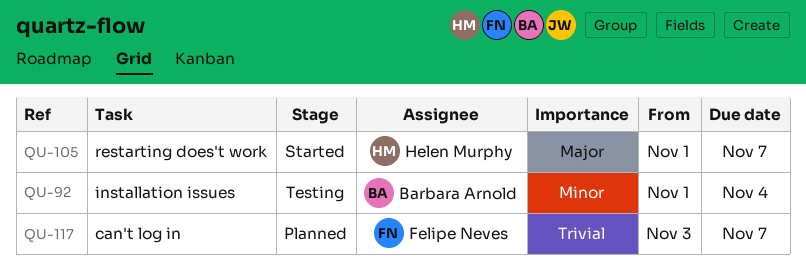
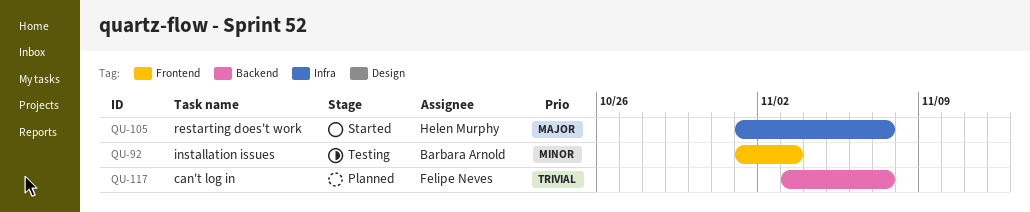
QU-92, due: Nov 4 -> Nov 3

